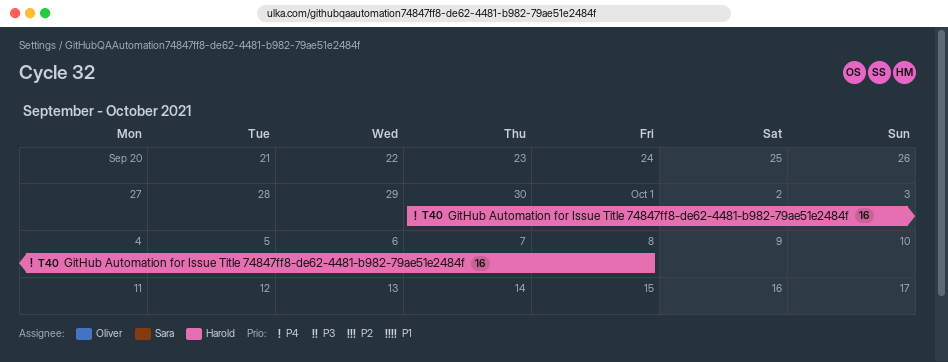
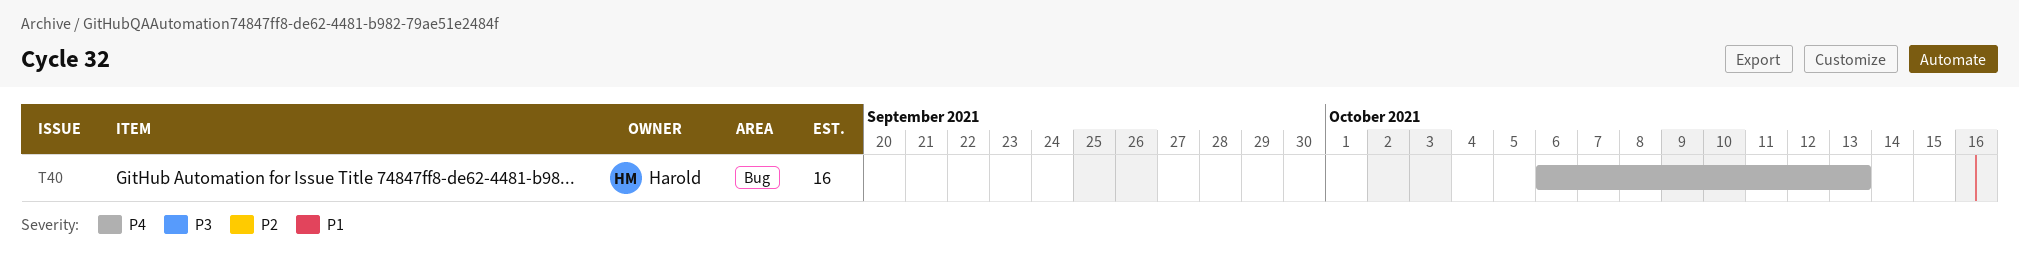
T40, start: Sep 30 -> Oct 6
T40, due: Oct 8 -> Oct 13

